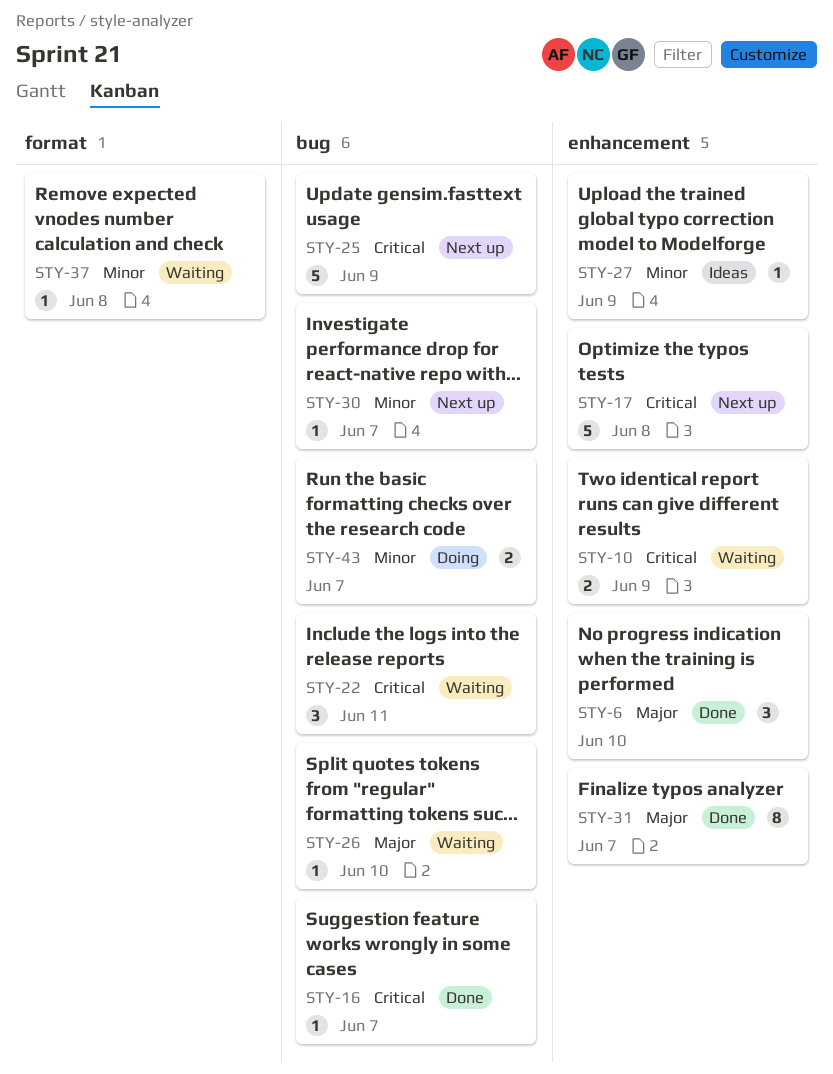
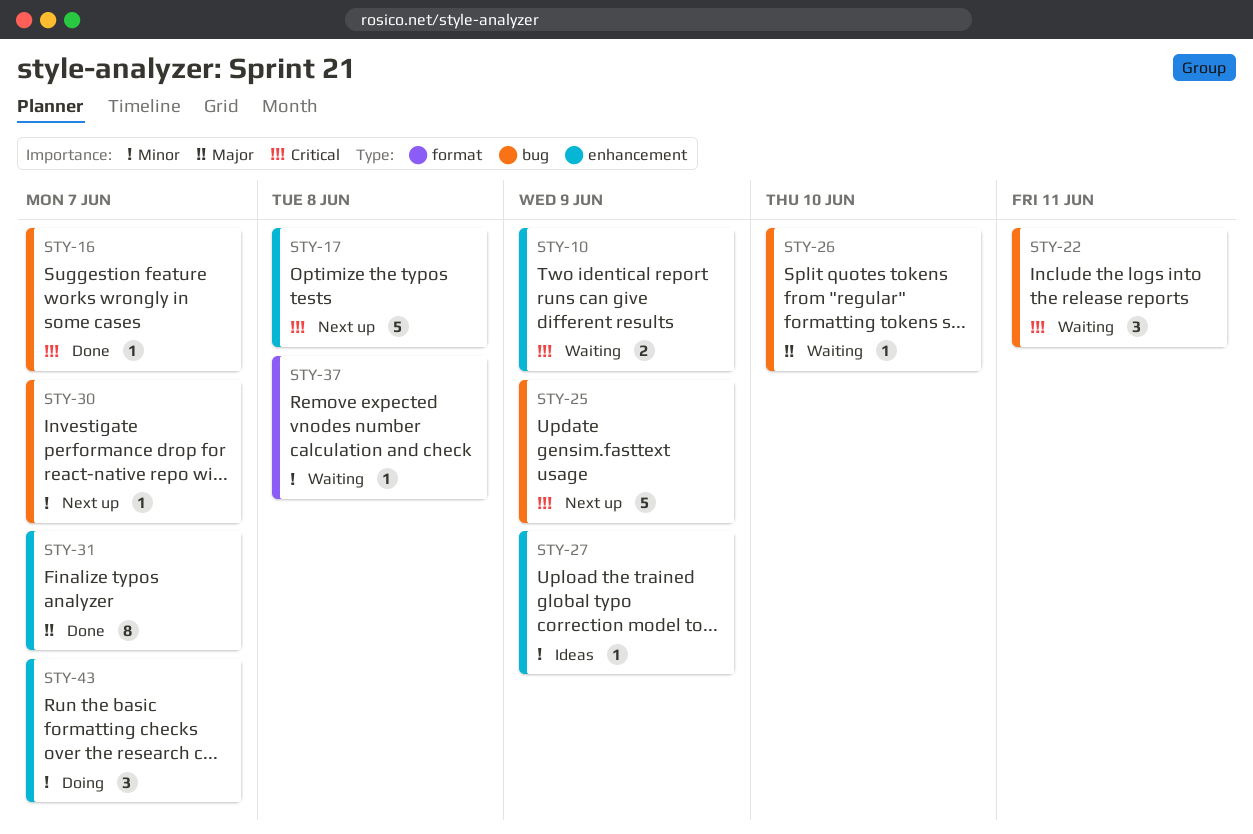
STY-6: present -> none
STY-43, label: bug -> enhancement
STY-43, estimate: 2 -> 3

